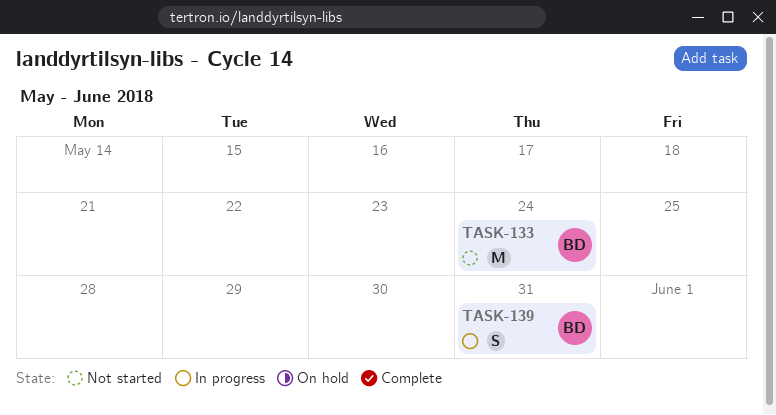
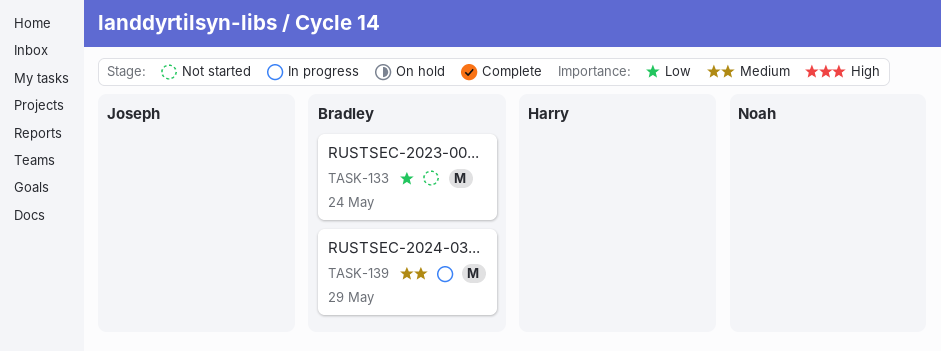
TASK-139, estimate: S -> M
TASK-139, due: May 31 -> May 29

